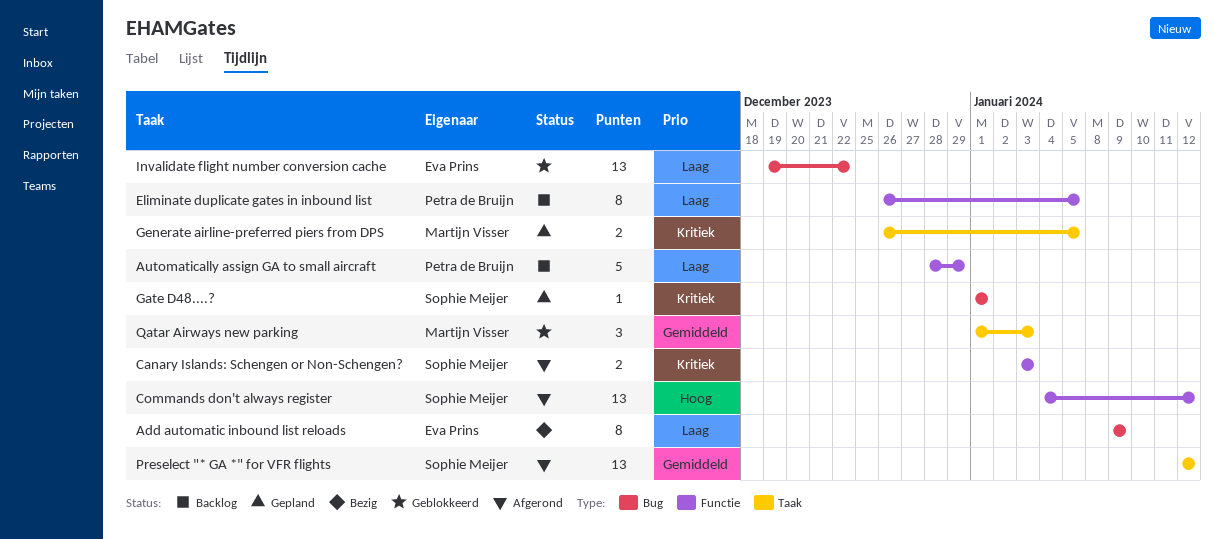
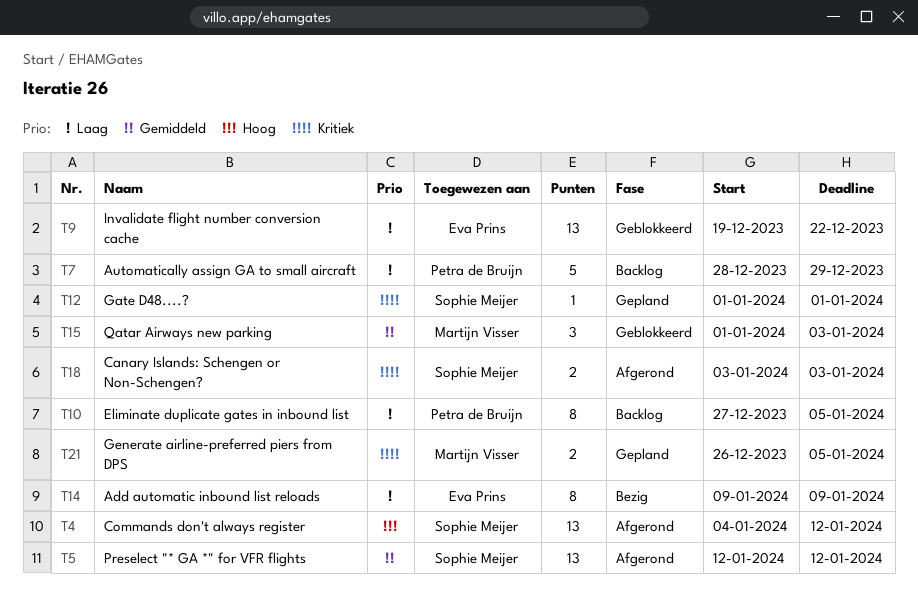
Eliminate duplicate gates in inbound list, start: Dec 26 -> Dec 27

